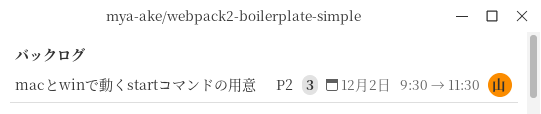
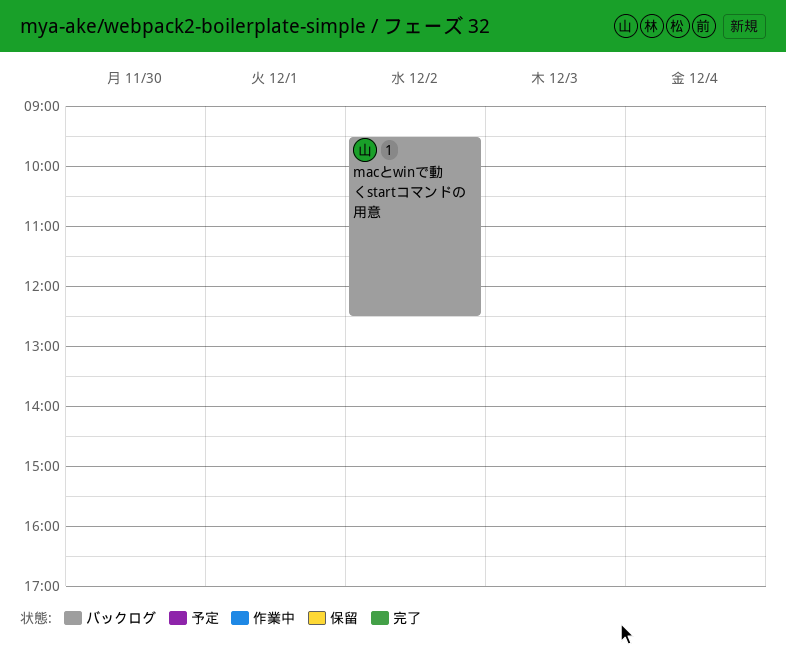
macとwinで動くstartコマンドの用意, estimate: 3 -> 1
macとwinで動くstartコマンドの用意, ends: 11:30 -> 12:30

